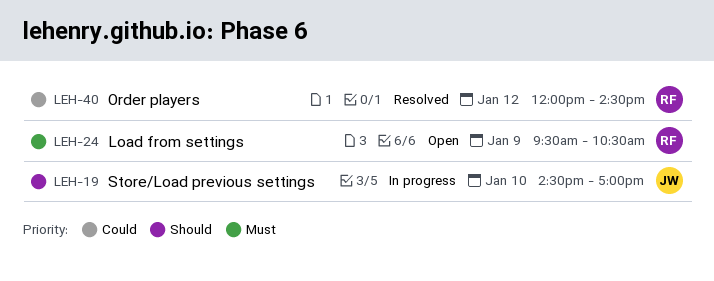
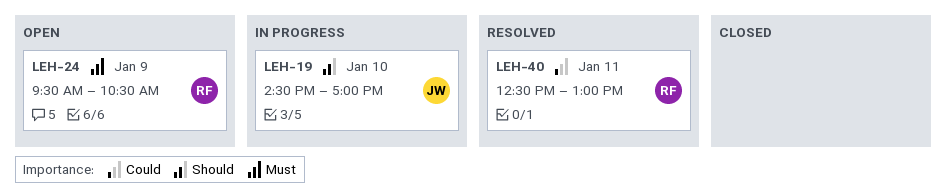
LEH-40, day: Jan 12 -> Jan 11
LEH-40, begins: 12:00 -> 12:30
LEH-40, ends: 14:30 -> 13:00

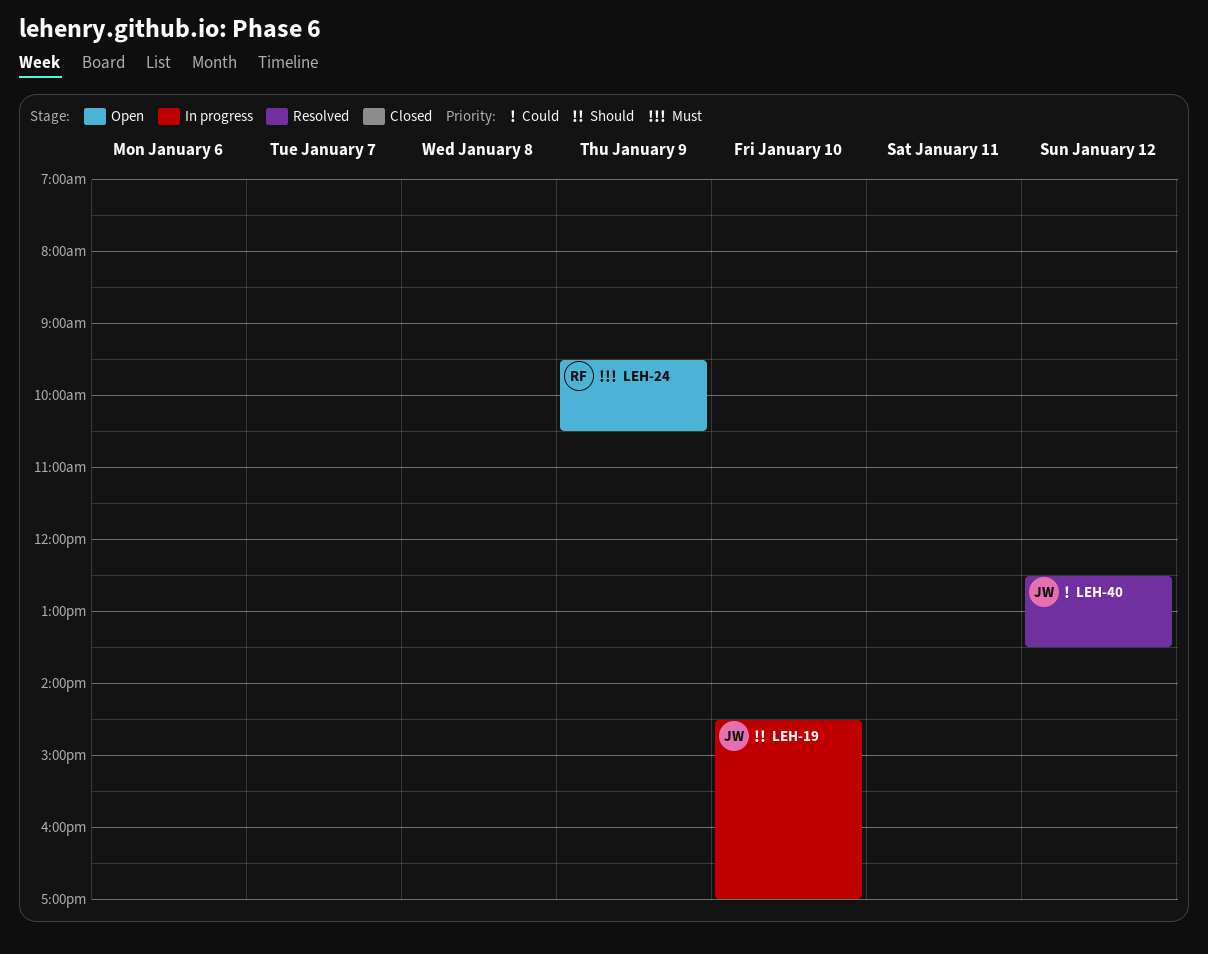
LEH-40, owner: RF -> JW
LEH-40, day: Jan 11 -> Jan 12
LEH-40, ends: 13:00 -> 13:30

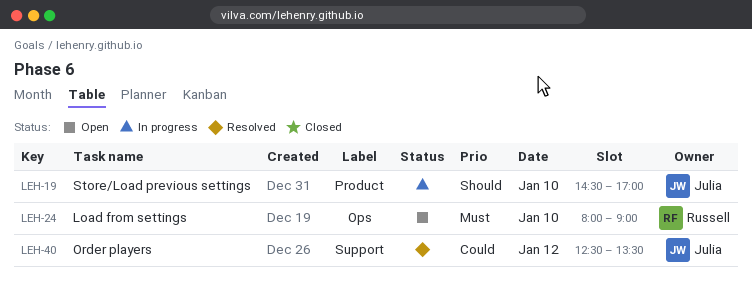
LEH-24, day: Jan 9 -> Jan 10
LEH-24, begins: 09:30 -> 08:00
LEH-24, ends: 10:30 -> 09:00

